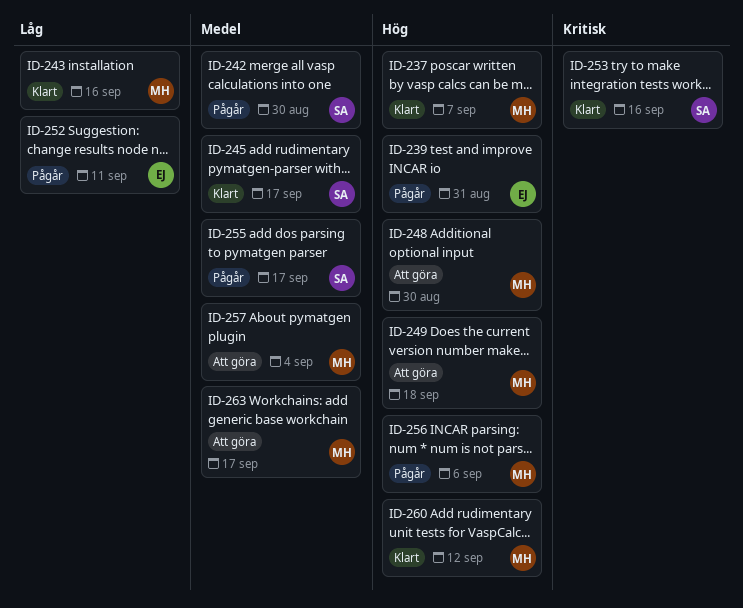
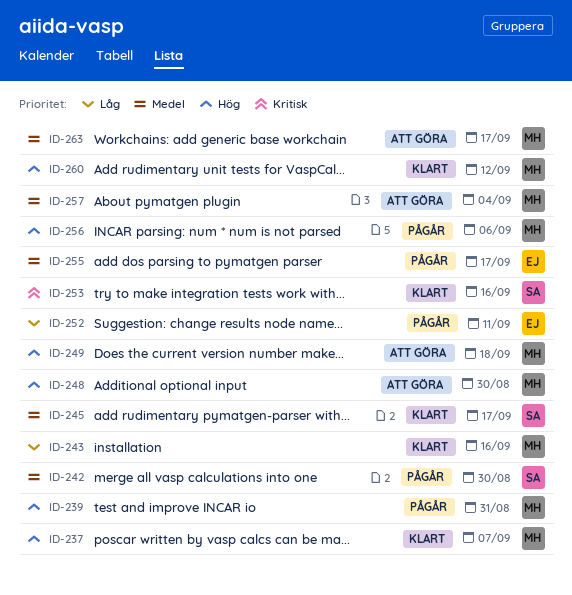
ID-239, owner: EJ -> MH
ID-255, owner: SA -> EJ

